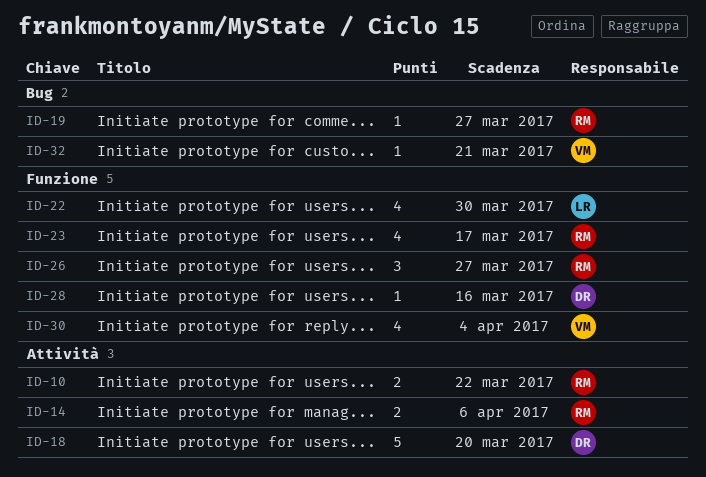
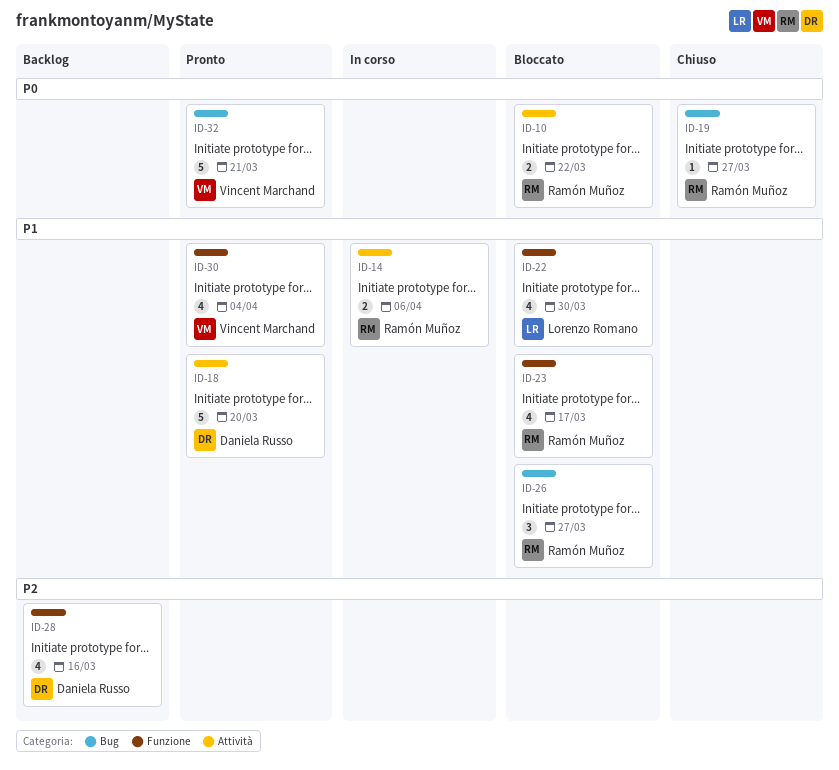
ID-26, label: Funzione -> Bug
ID-28, estimate: 1 -> 4
ID-32, estimate: 1 -> 5

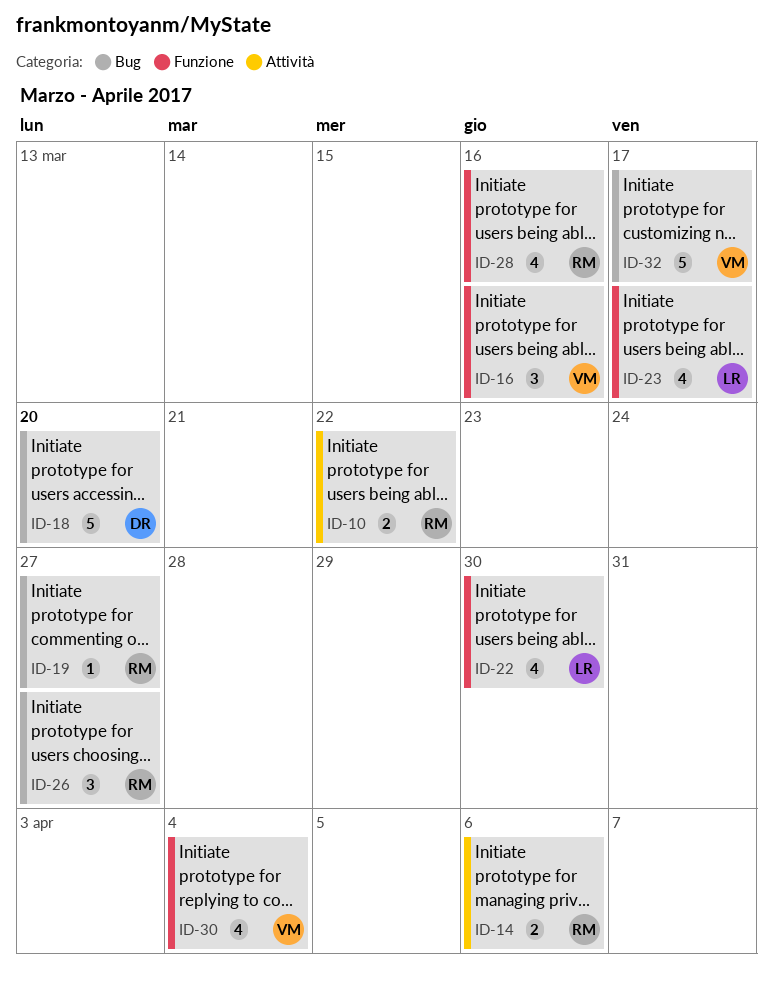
ID-16: none -> present
ID-18, label: Attività -> Bug
ID-23, owner: Ramón Muñoz -> Lorenzo Romano
ID-28, owner: Daniela Russo -> Ramón Muñoz
ID-32, due: Mar 21 -> Mar 17

